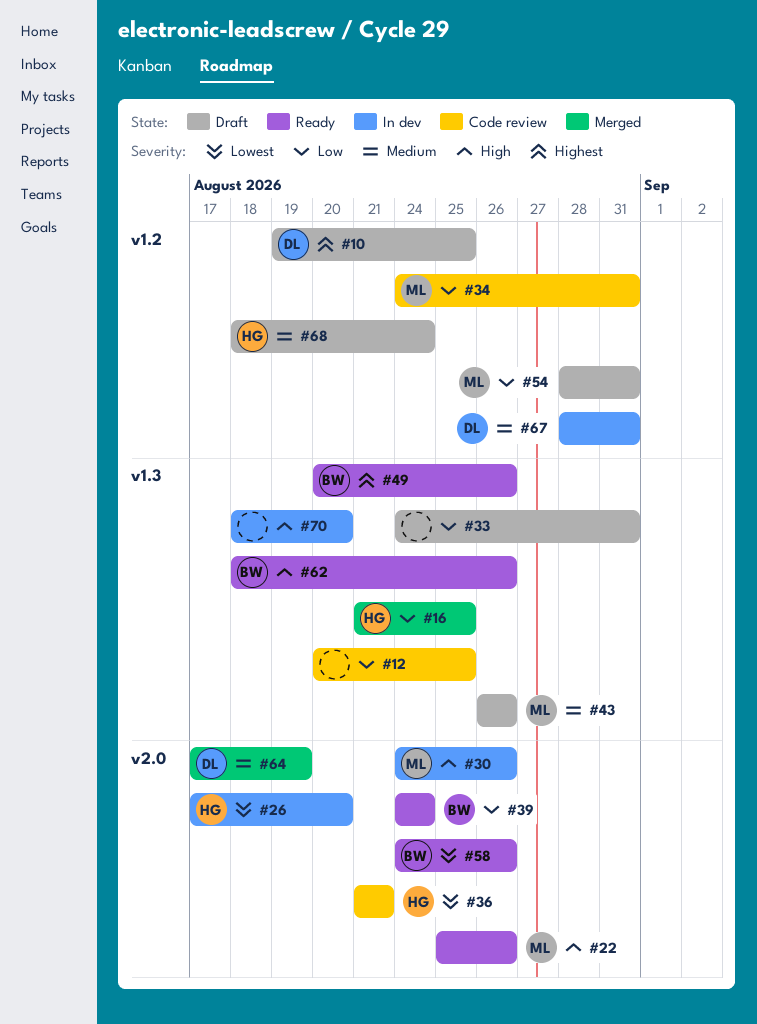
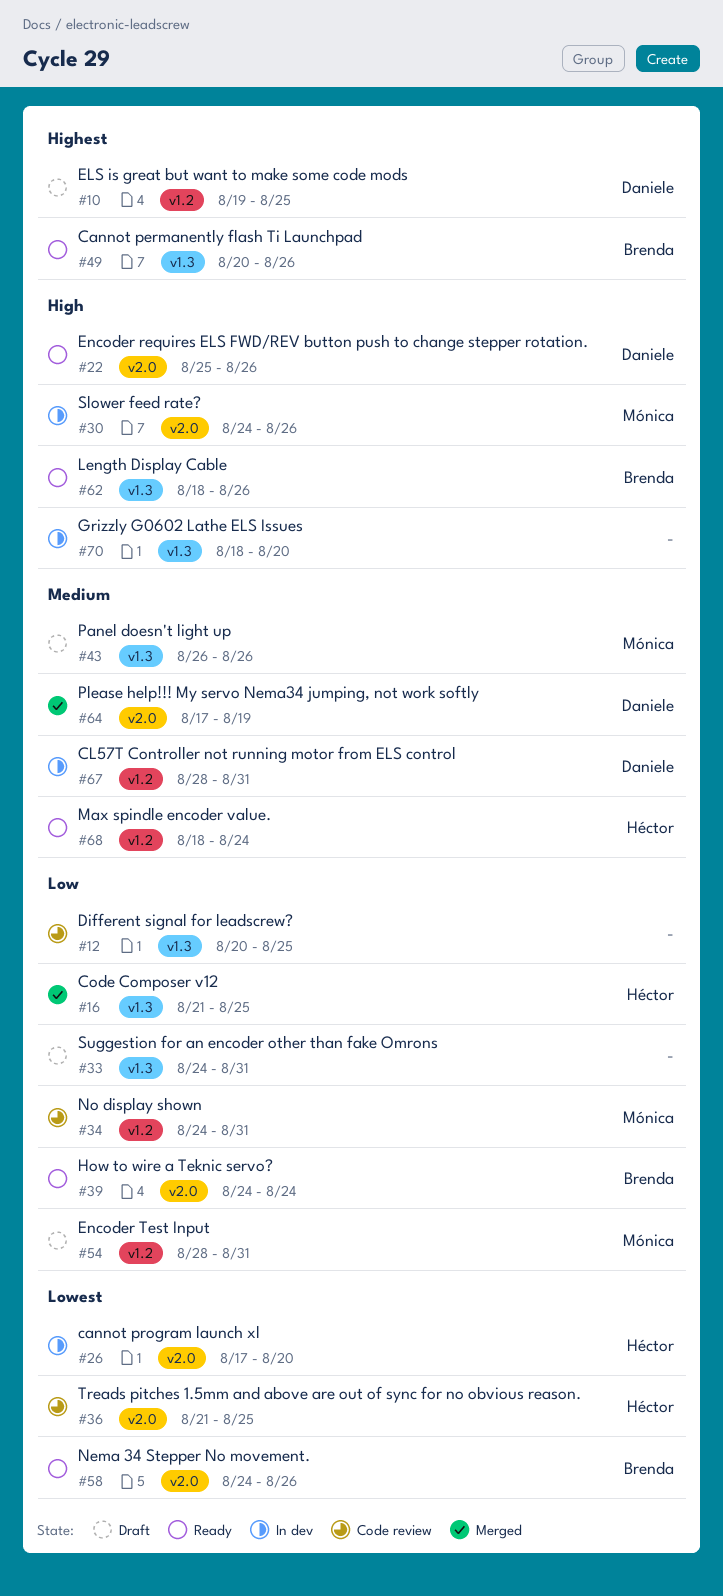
#22, owner: Mónica -> Daniele
#36, due: Aug 21 -> Aug 25
#68, status: Draft -> Ready

